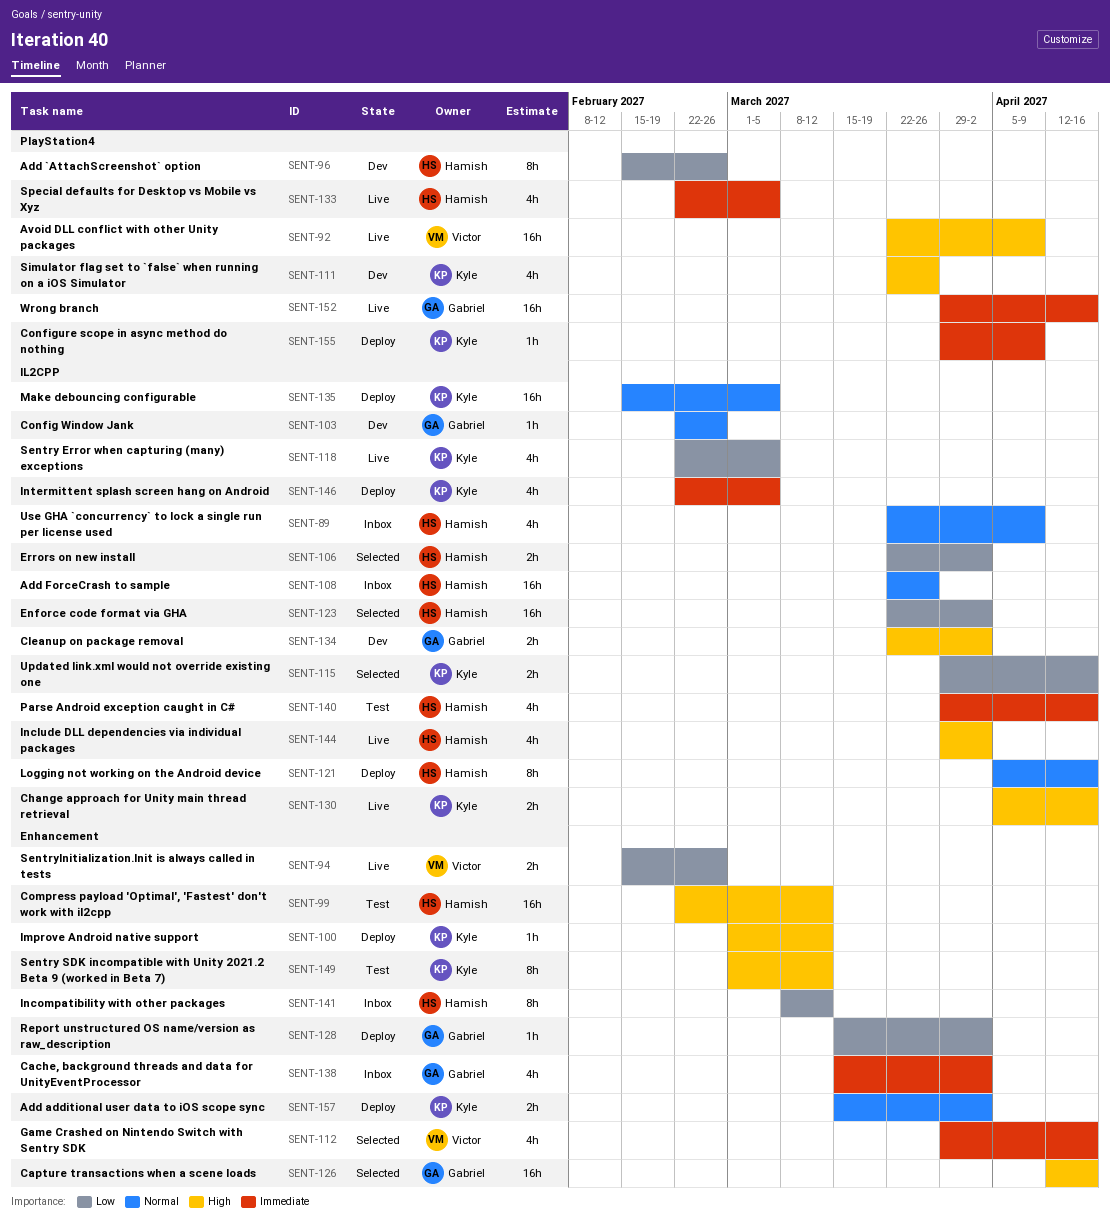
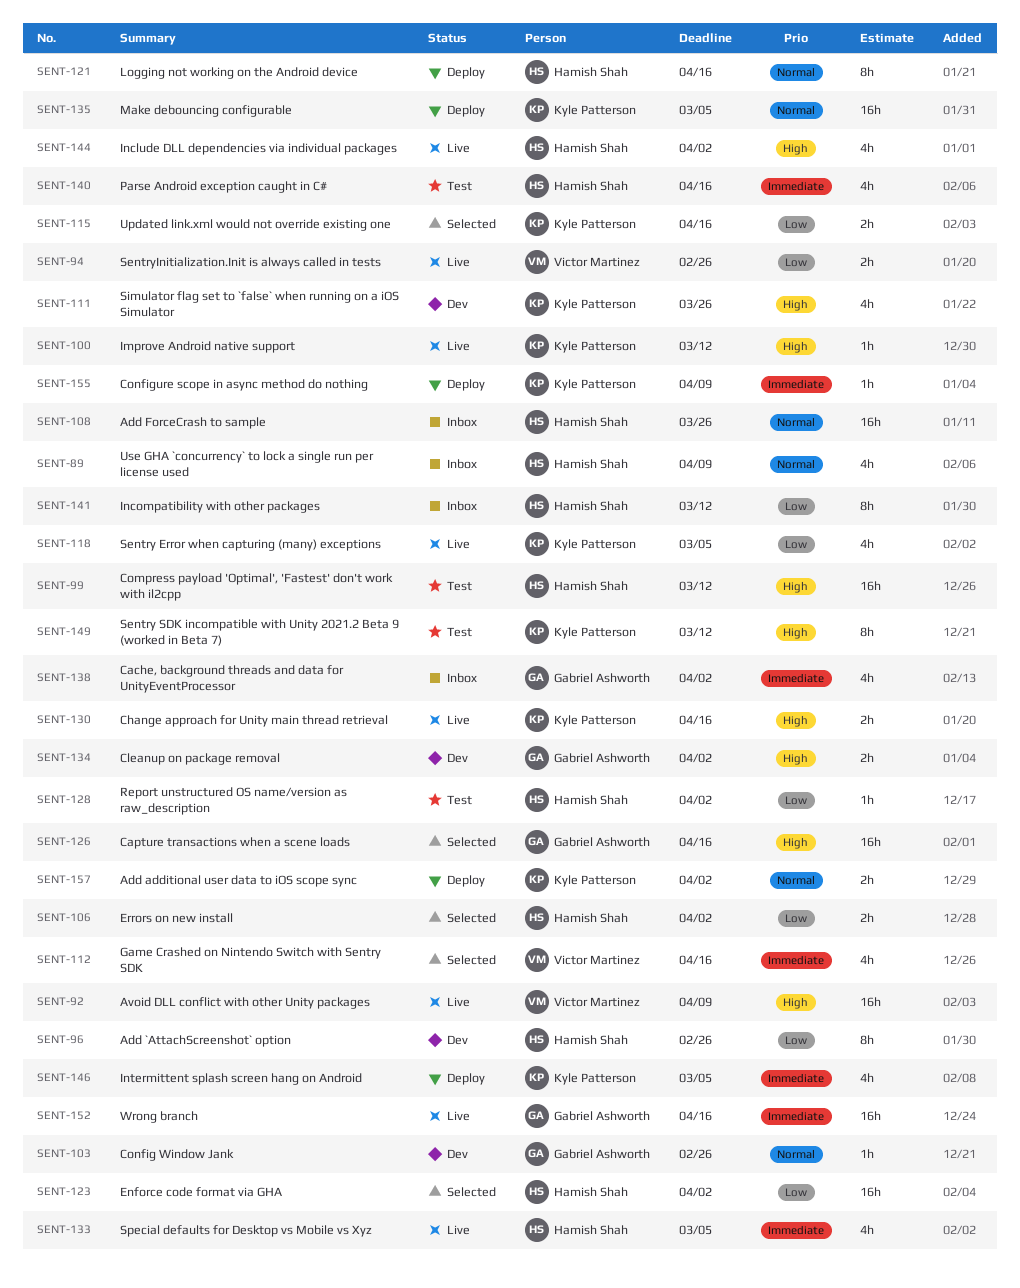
SENT-100, status: Deploy -> Live
SENT-128, status: Deploy -> Test
SENT-128, owner: Gabriel Ashworth -> Hamish Shah

